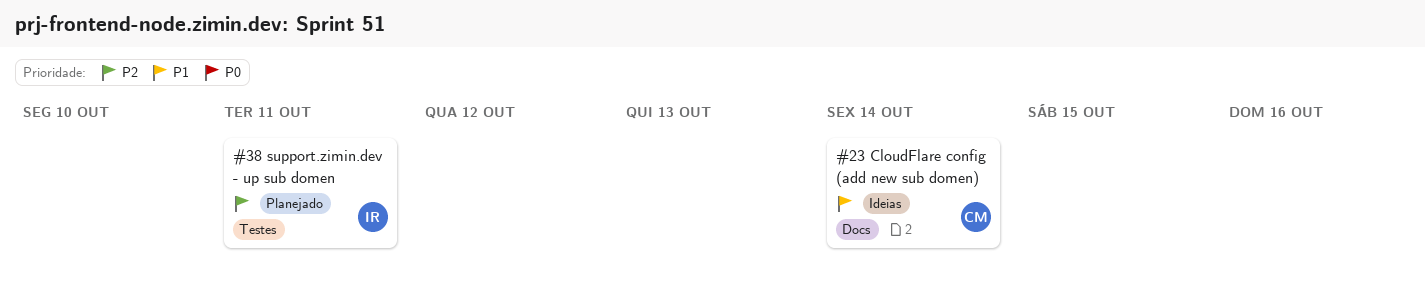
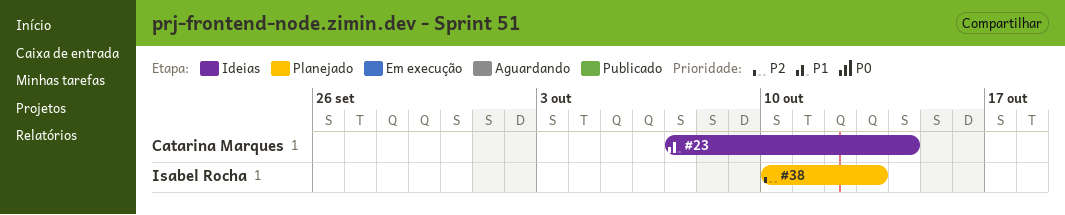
#38, due: Oct 11 -> Oct 13

